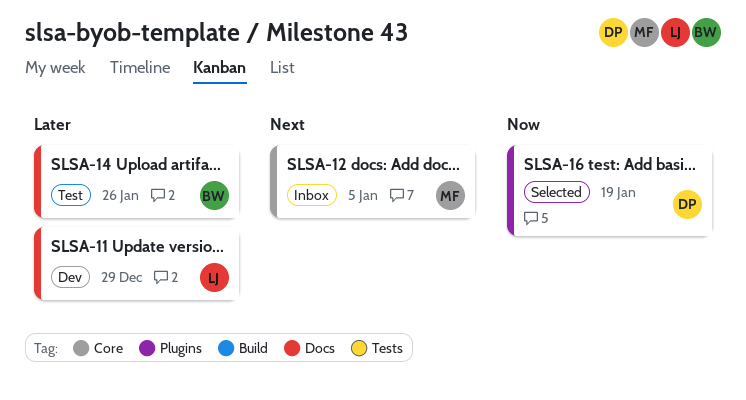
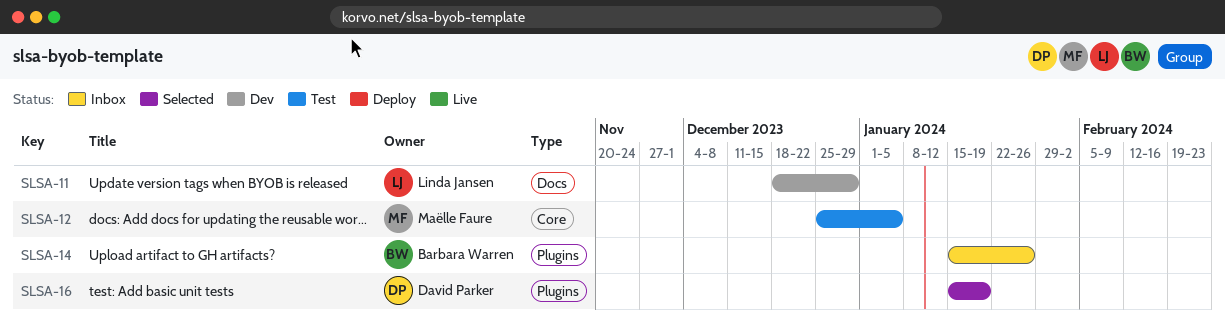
SLSA-12, status: Inbox -> Test
SLSA-14, status: Test -> Inbox
SLSA-14, label: Docs -> Plugins

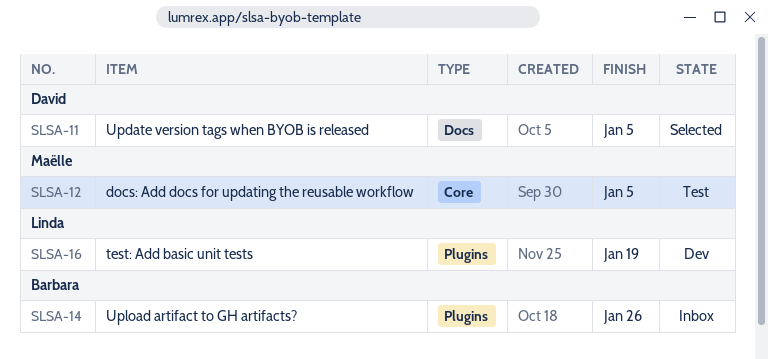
SLSA-11, status: Dev -> Selected
SLSA-11, owner: Linda Jansen -> David Parker
SLSA-11, due: Dec 29 -> Jan 5
SLSA-16, status: Selected -> Dev
SLSA-16, owner: David Parker -> Linda Jansen

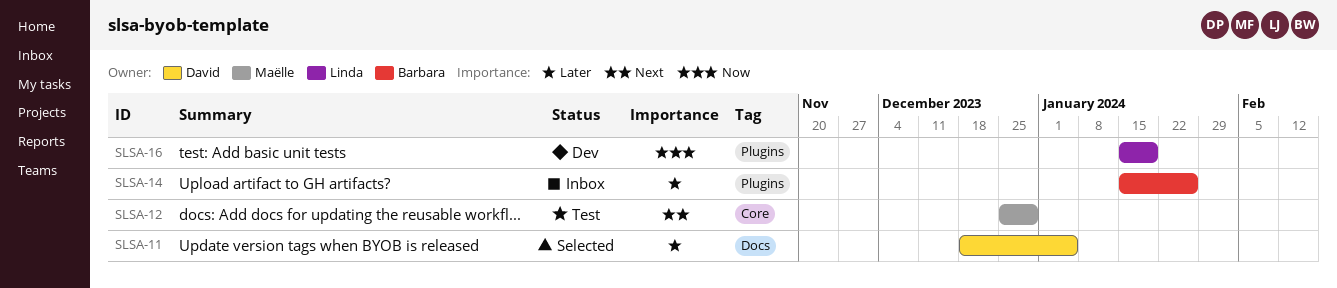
SLSA-12, due: Jan 5 -> Dec 29

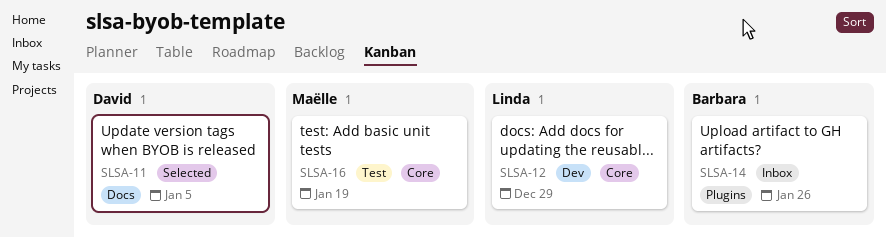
SLSA-12, status: Test -> Dev
SLSA-12, owner: Maëlle -> Linda
SLSA-16, status: Dev -> Test
SLSA-16, owner: Linda -> Maëlle
SLSA-16, label: Plugins -> Core

